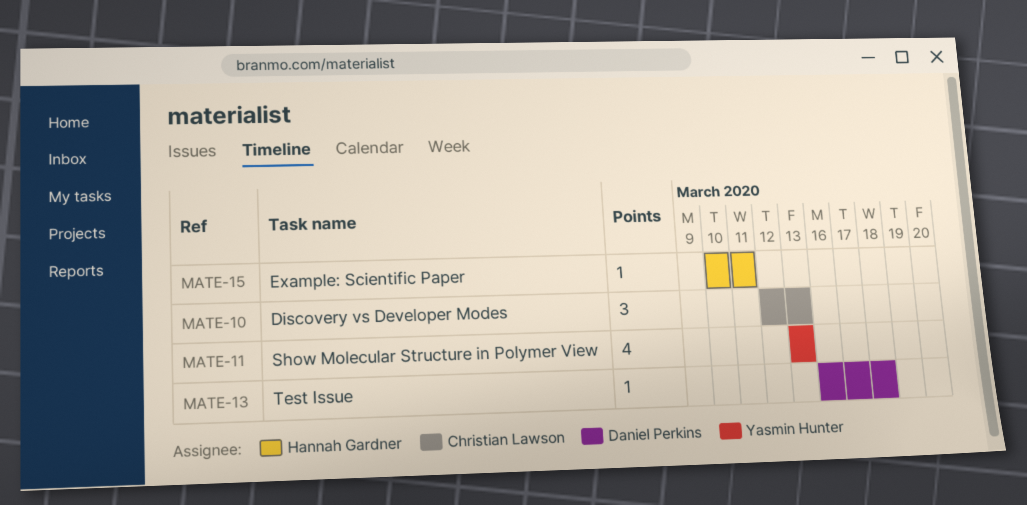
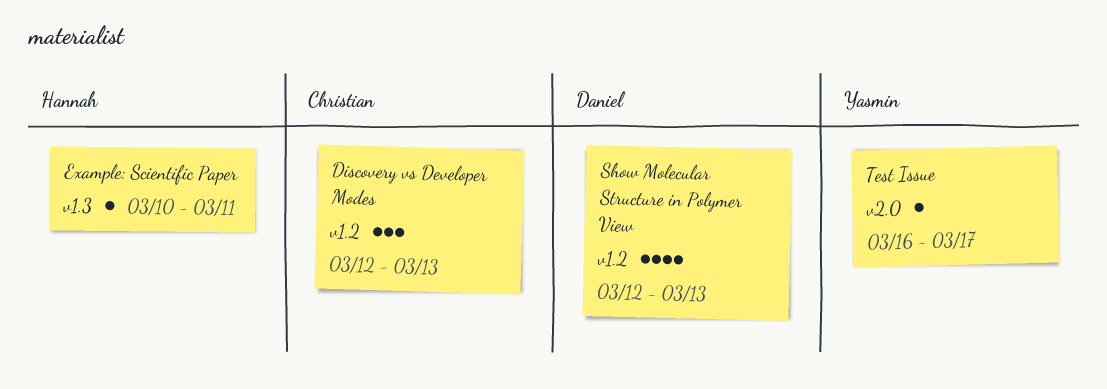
Show Molecular Structure in Polymer View, owner: Yasmin Hunter -> Daniel Perkins
Show Molecular Structure in Polymer View, start: Mar 13 -> Mar 12
Test Issue, owner: Daniel Perkins -> Yasmin Hunter
Test Issue, due: Mar 18 -> Mar 17

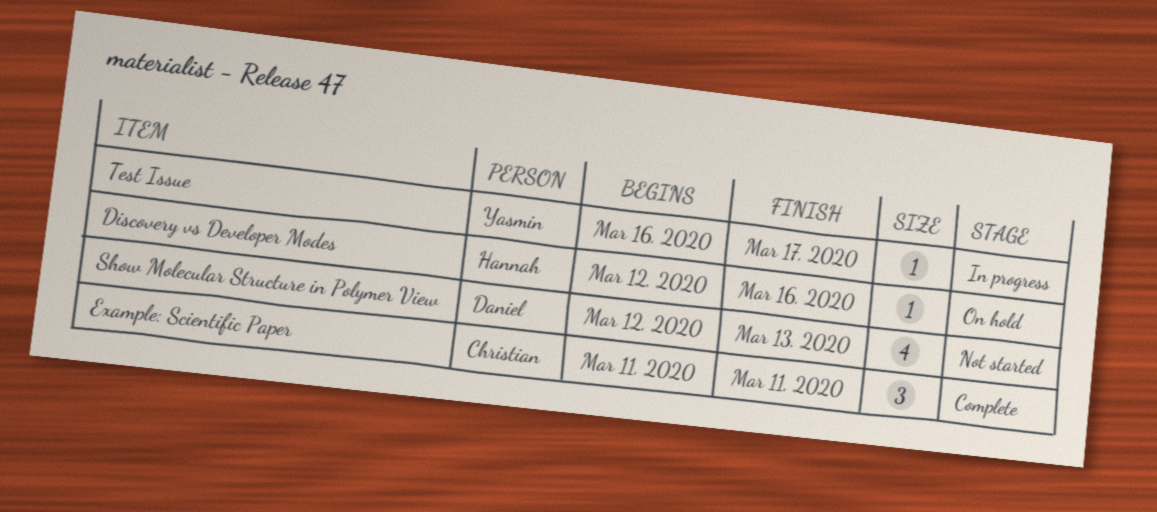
Discovery vs Developer Modes, owner: Christian -> Hannah
Discovery vs Developer Modes, estimate: 3 -> 1
Discovery vs Developer Modes, due: Mar 13 -> Mar 16
Example: Scientific Paper, owner: Hannah -> Christian
Example: Scientific Paper, estimate: 1 -> 3
Example: Scientific Paper, start: Mar 10 -> Mar 11

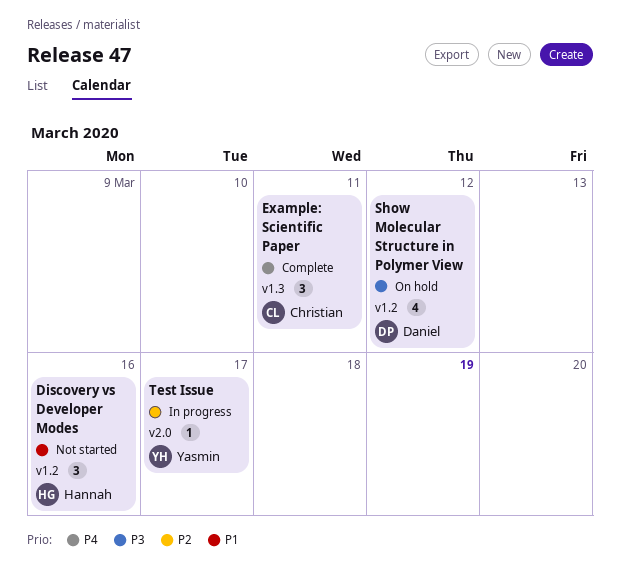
Discovery vs Developer Modes, status: On hold -> Not started
Discovery vs Developer Modes, estimate: 1 -> 3
Show Molecular Structure in Polymer View, status: Not started -> On hold
Show Molecular Structure in Polymer View, due: Mar 13 -> Mar 12

